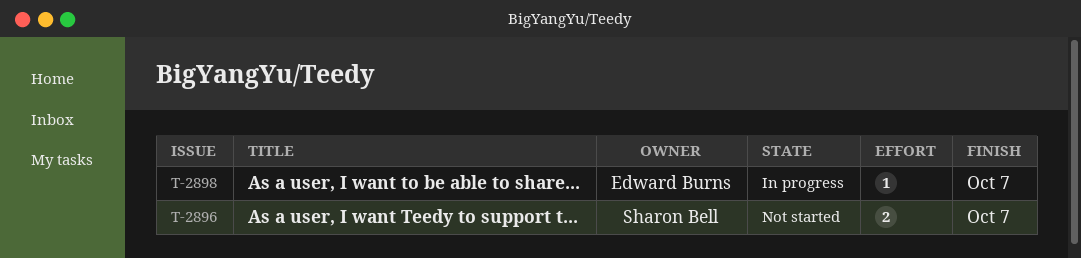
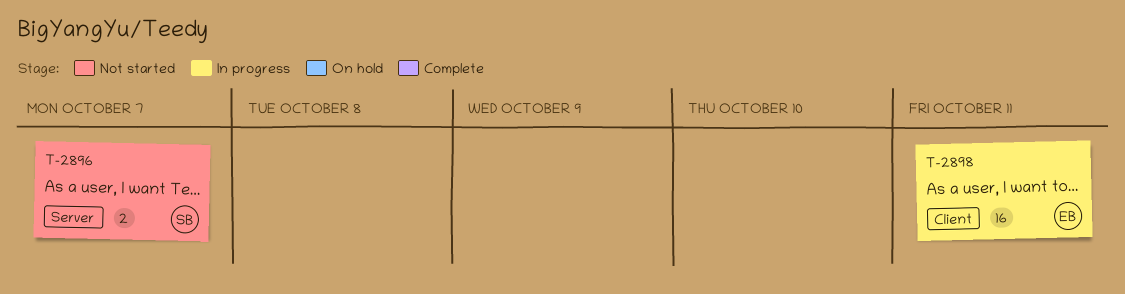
T-2898, estimate: 1 -> 16
T-2898, due: Oct 7 -> Oct 11

